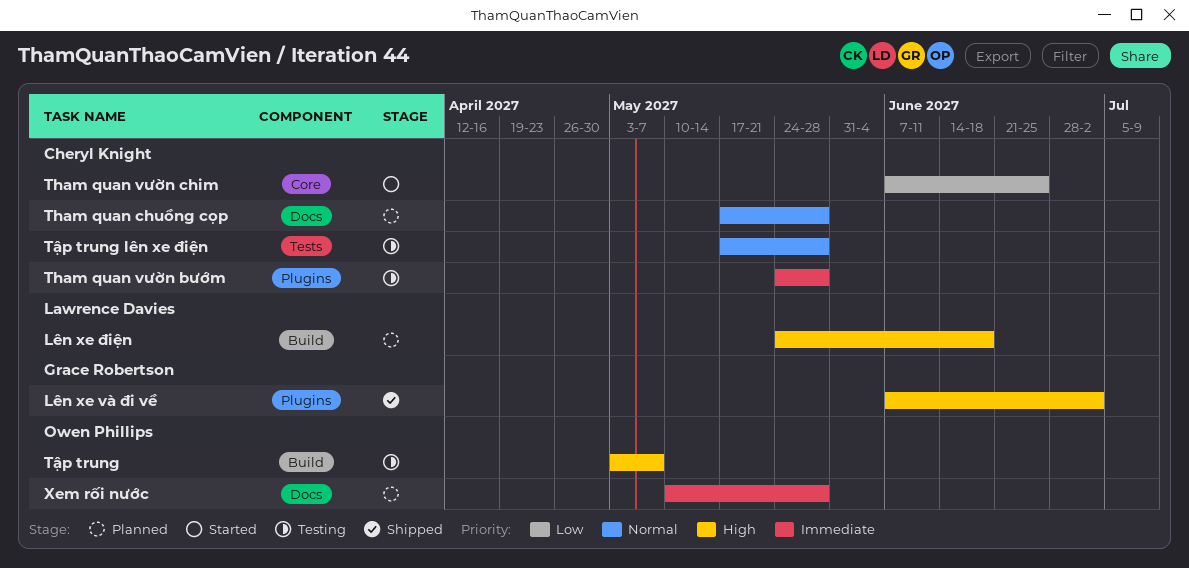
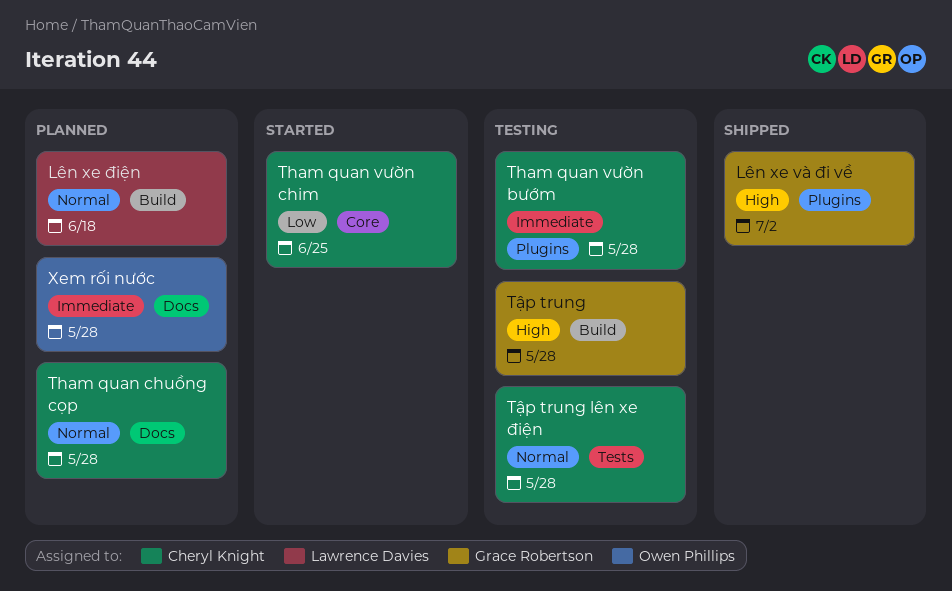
Lên xe điện, priority: High -> Normal
Tập trung, owner: Owen Phillips -> Grace Robertson
Tập trung, due: May 7 -> May 28

